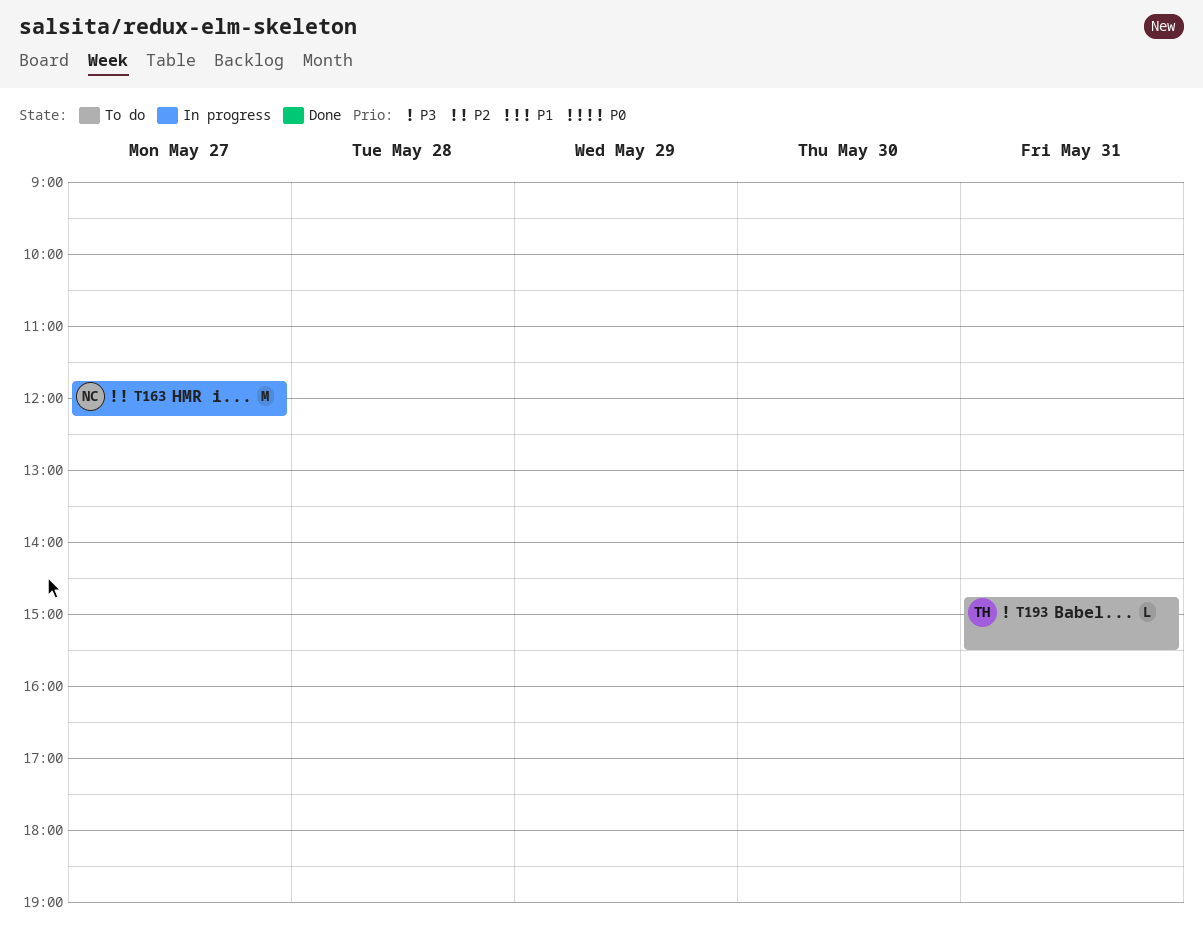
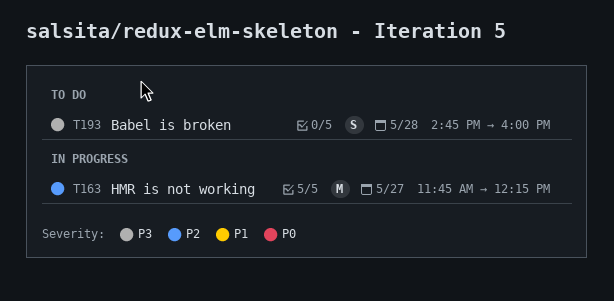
T193, estimate: L -> S
T193, day: May 31 -> May 28
T193, ends: 15:30 -> 16:00

